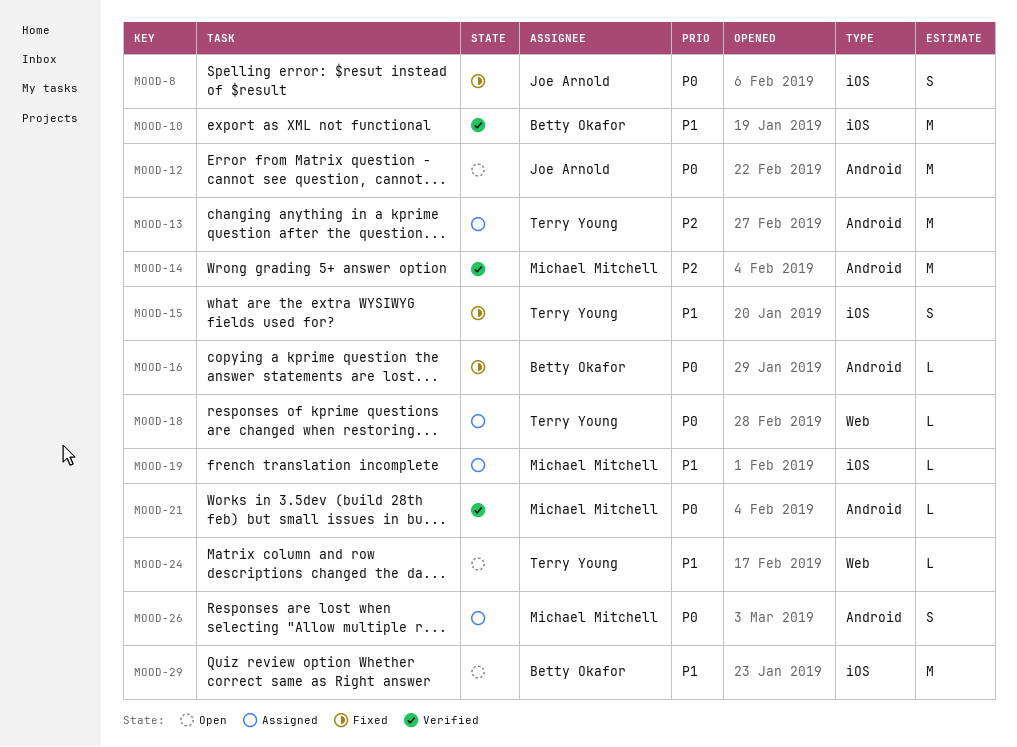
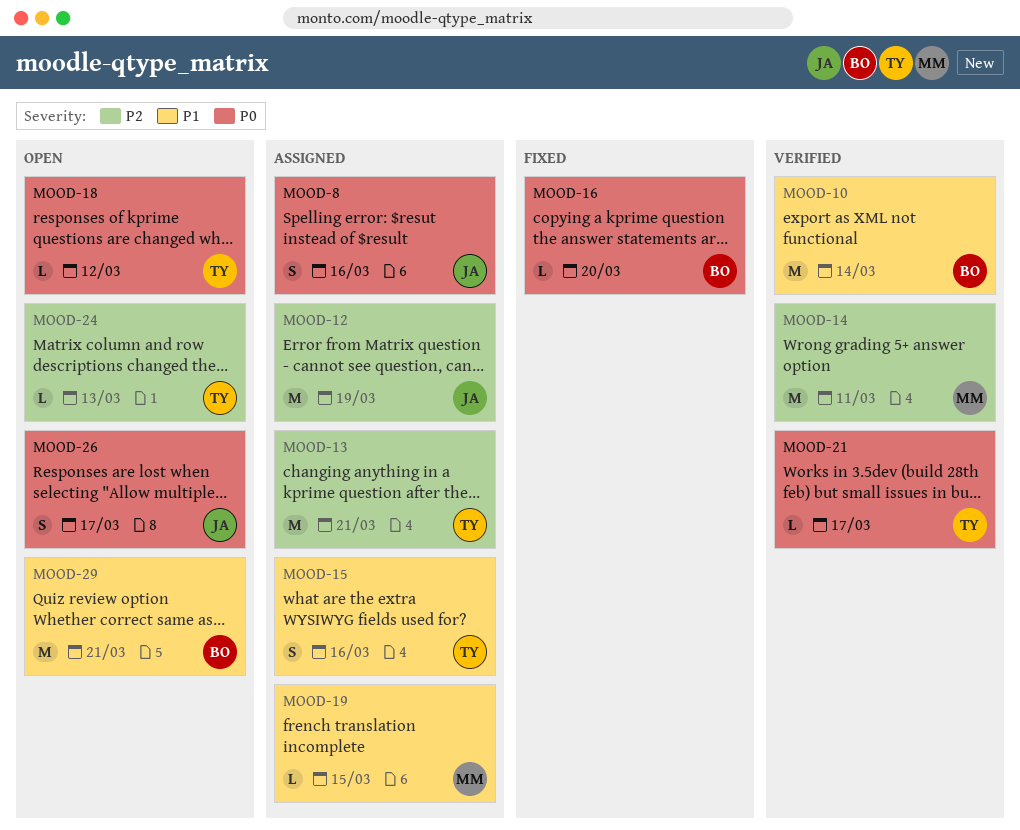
MOOD-8, status: Fixed -> Assigned
MOOD-12, status: Open -> Assigned
MOOD-12, priority: P0 -> P2
MOOD-15, status: Fixed -> Assigned
MOOD-18, status: Assigned -> Open
MOOD-21, owner: Michael Mitchell -> Terry Young
MOOD-24, priority: P1 -> P2
MOOD-26, status: Assigned -> Open
MOOD-26, owner: Michael Mitchell -> Joe Arnold

